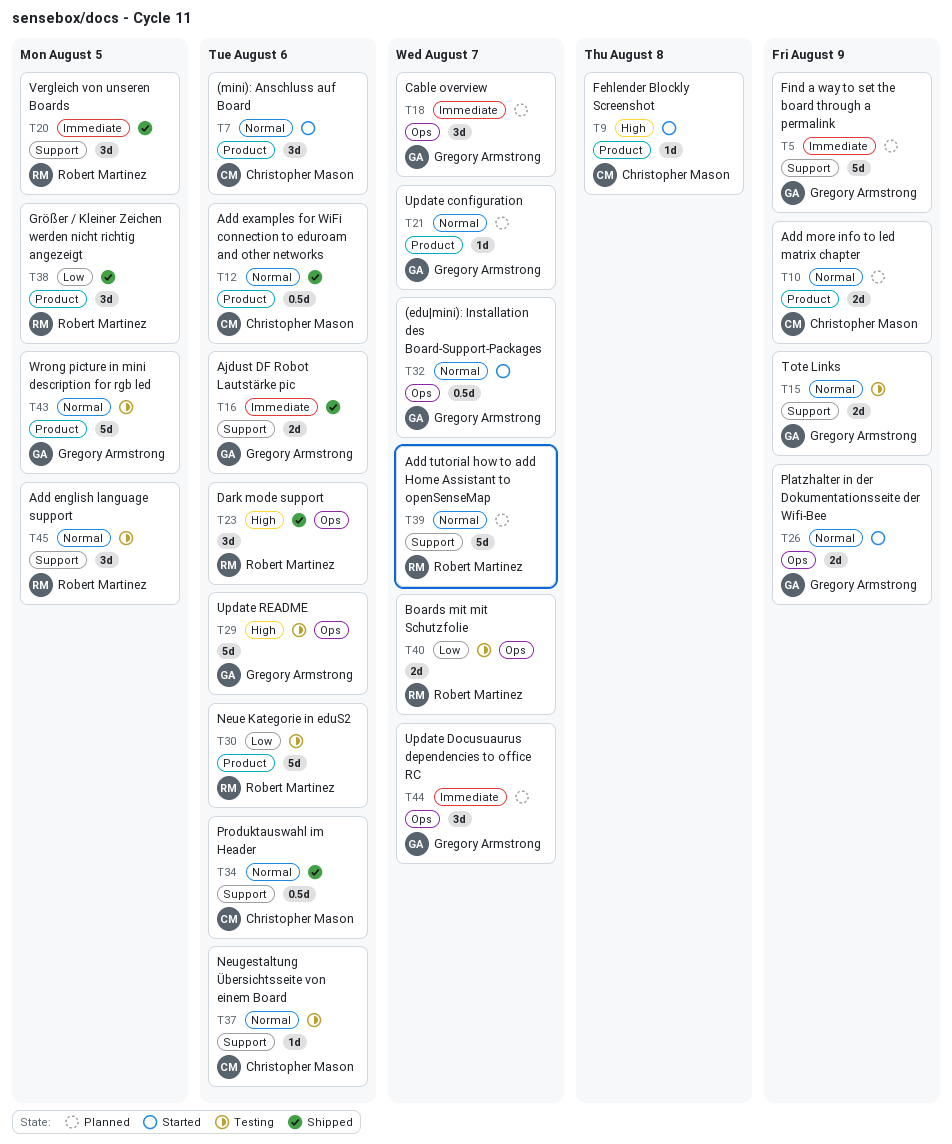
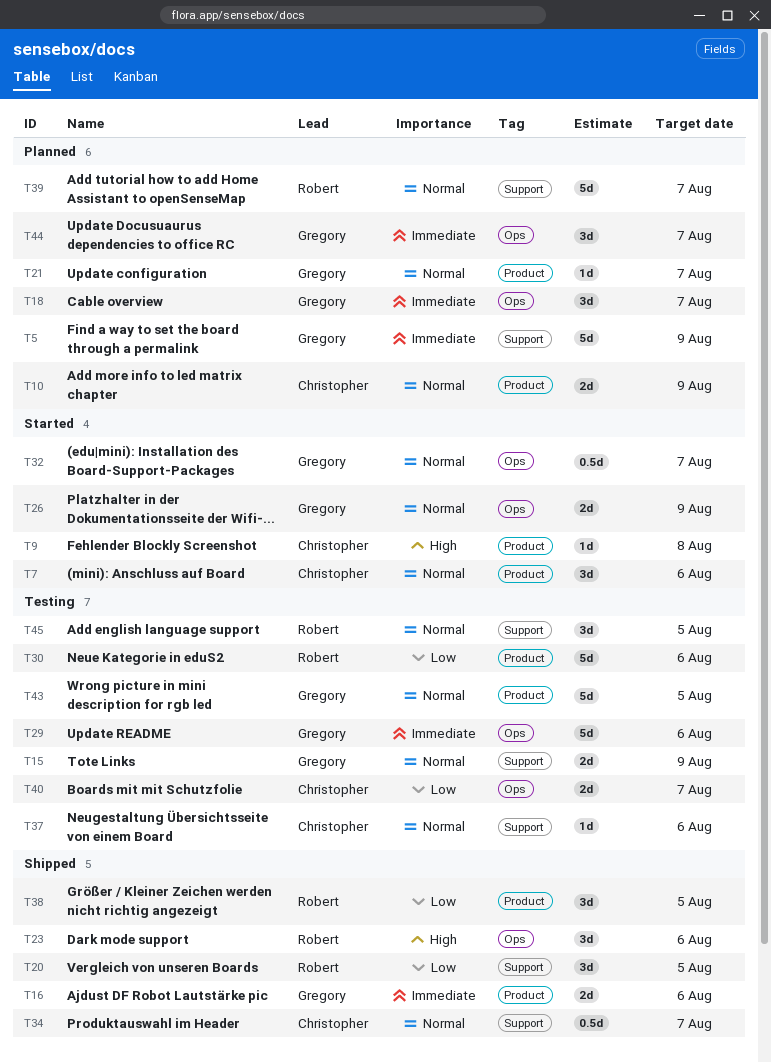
T12: present -> none
T16, label: Support -> Product
T20, priority: Immediate -> Low
T29, priority: High -> Immediate
T34, due: Aug 6 -> Aug 7
T40, owner: Robert Martinez -> Christopher Mason

